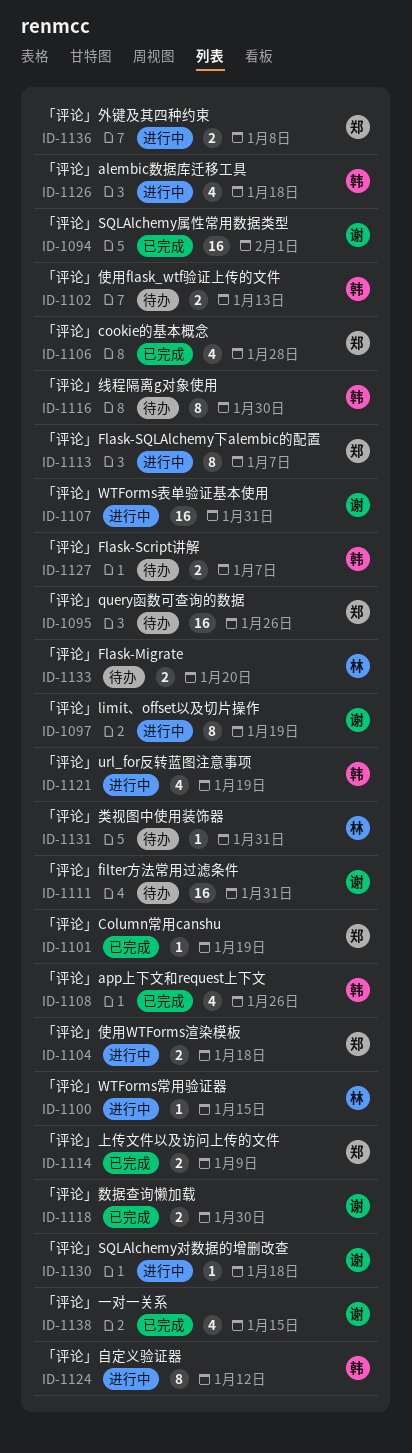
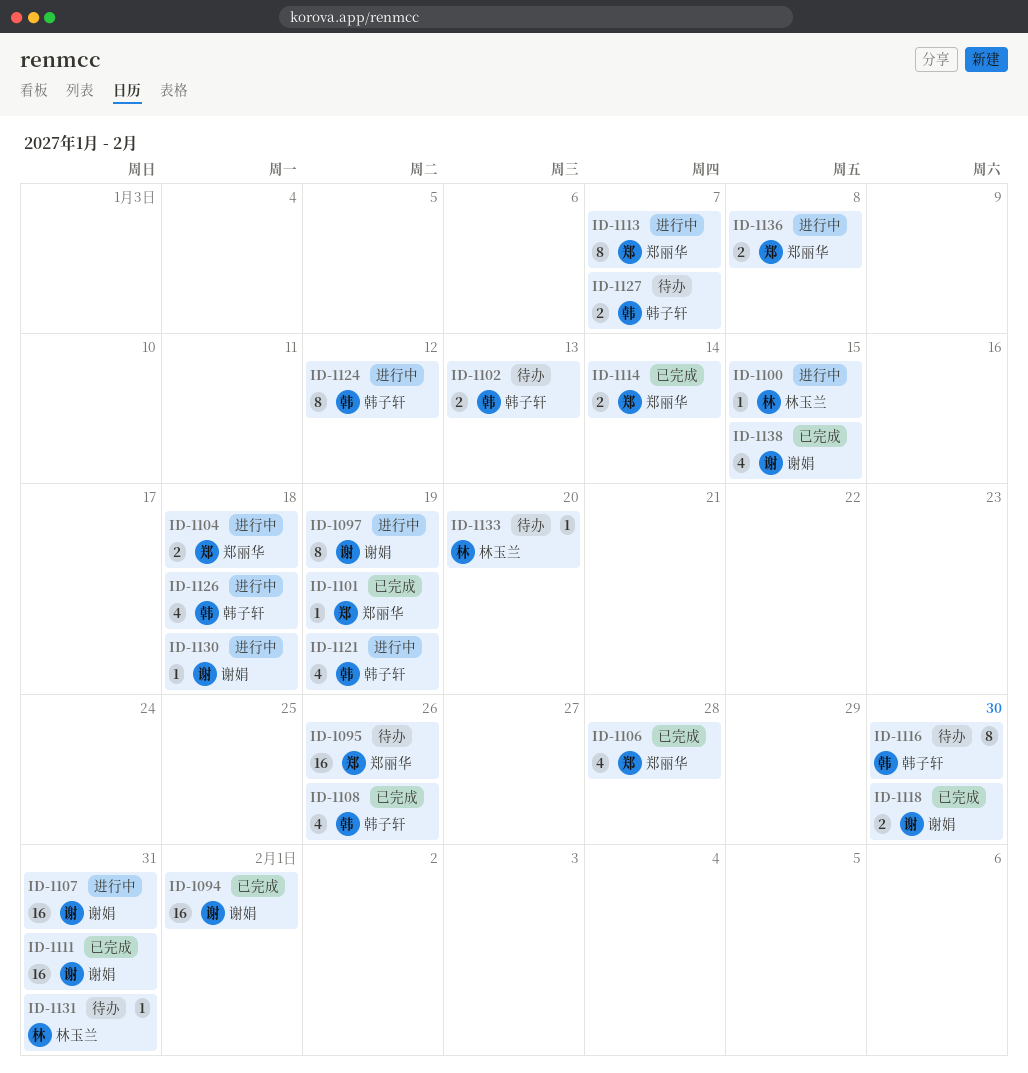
ID-1111, status: 待办 -> 已完成
ID-1114, due: Jan 9 -> Jan 14
ID-1133, estimate: 2 -> 1

